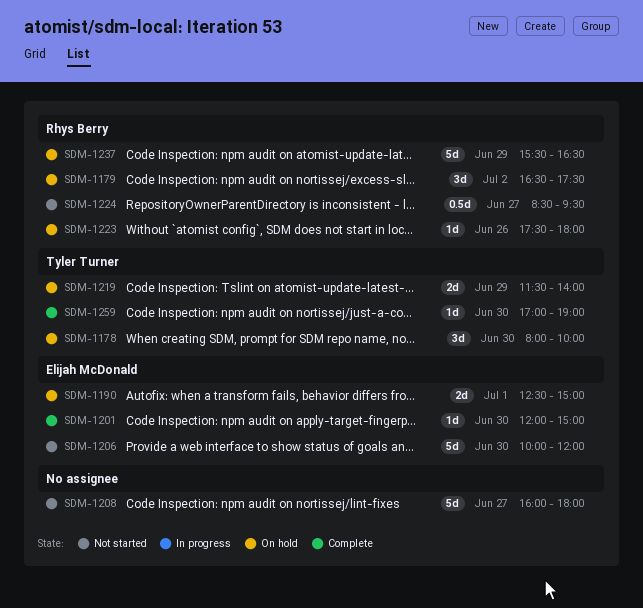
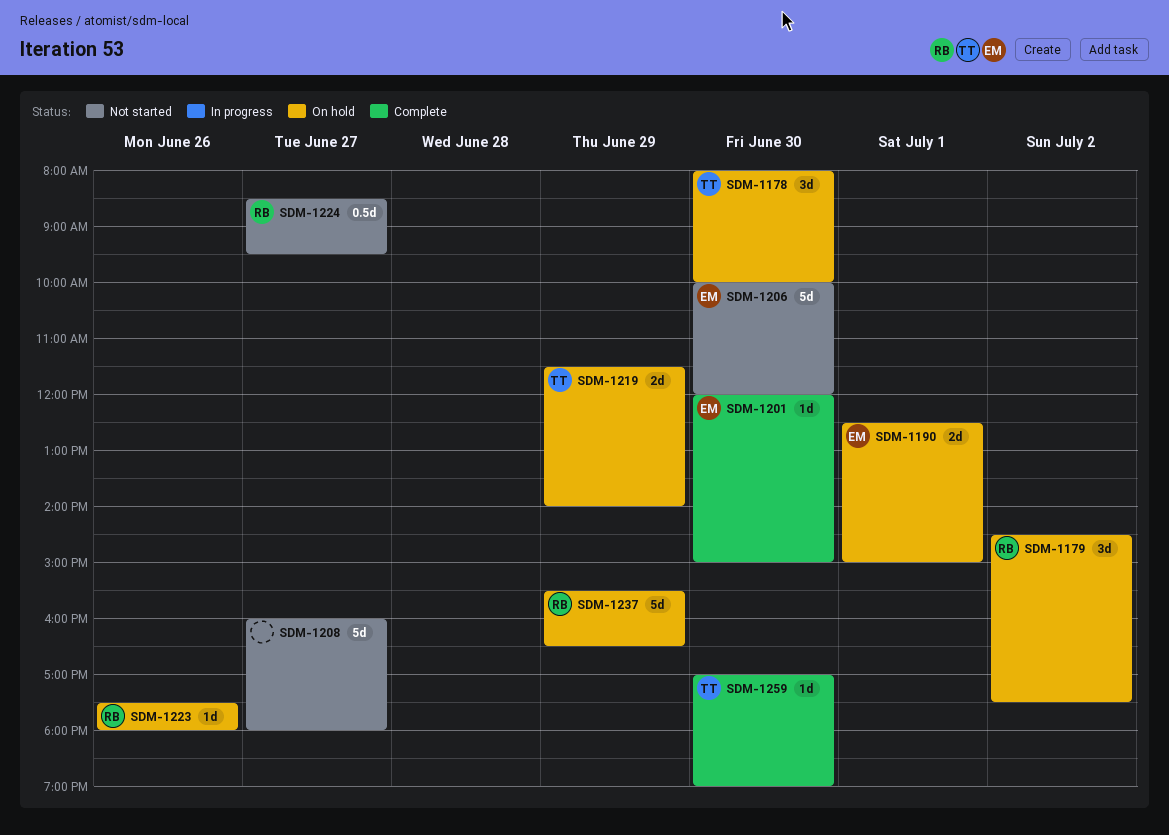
SDM-1179, begins: 16:30 -> 14:30

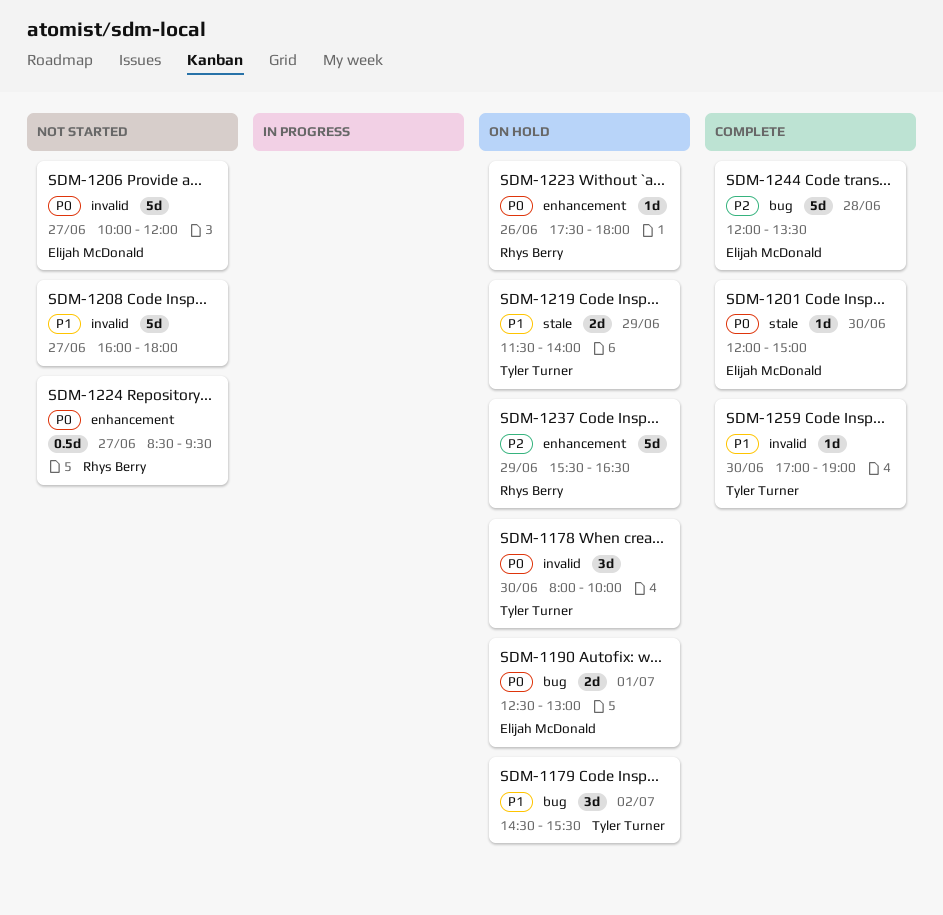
SDM-1179, owner: Rhys Berry -> Tyler Turner
SDM-1179, ends: 17:30 -> 15:30
SDM-1190, ends: 15:00 -> 13:00
SDM-1206, day: Jun 30 -> Jun 27
SDM-1244: none -> present

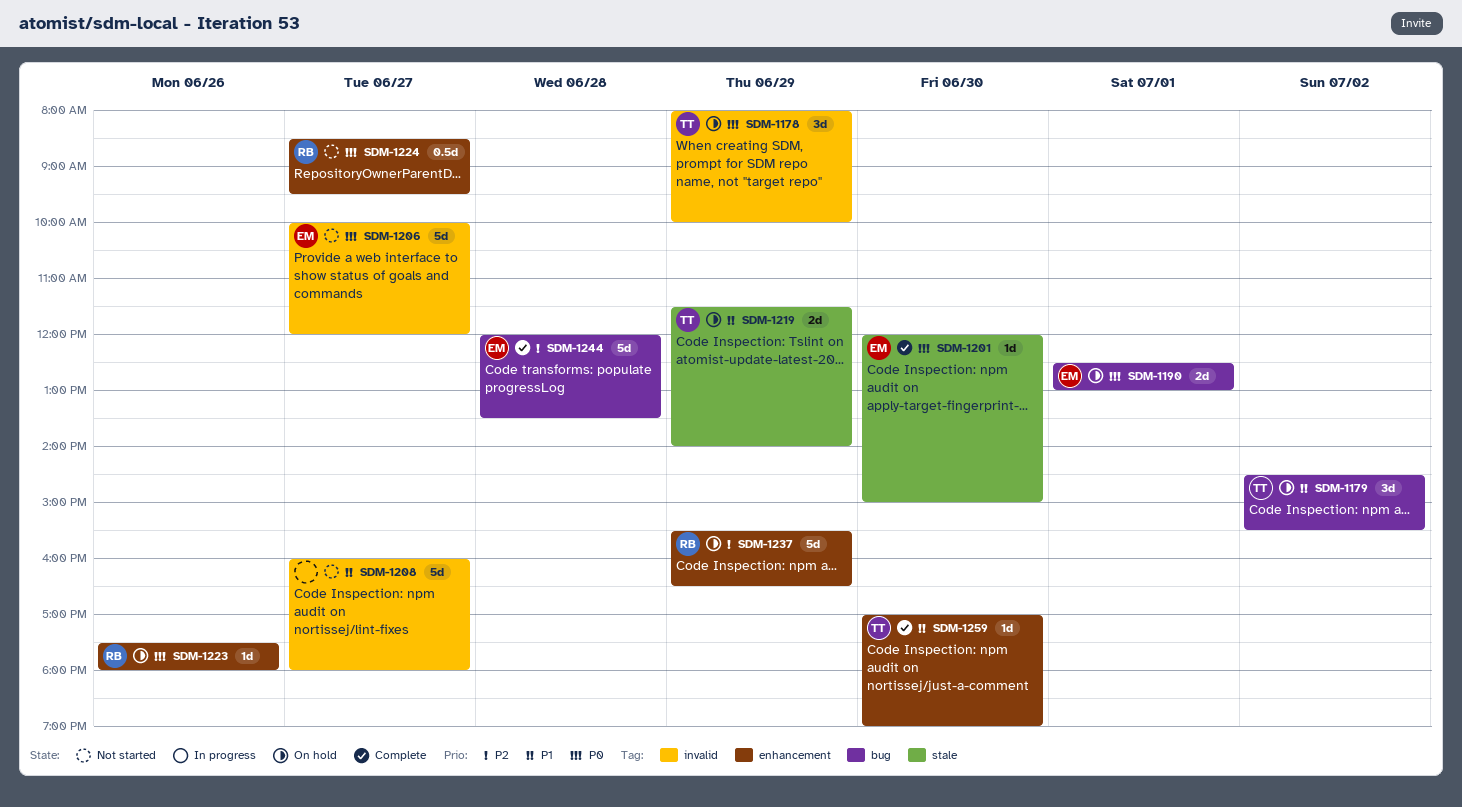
SDM-1178, day: Jun 30 -> Jun 29
SDM-1259, label: invalid -> enhancement

